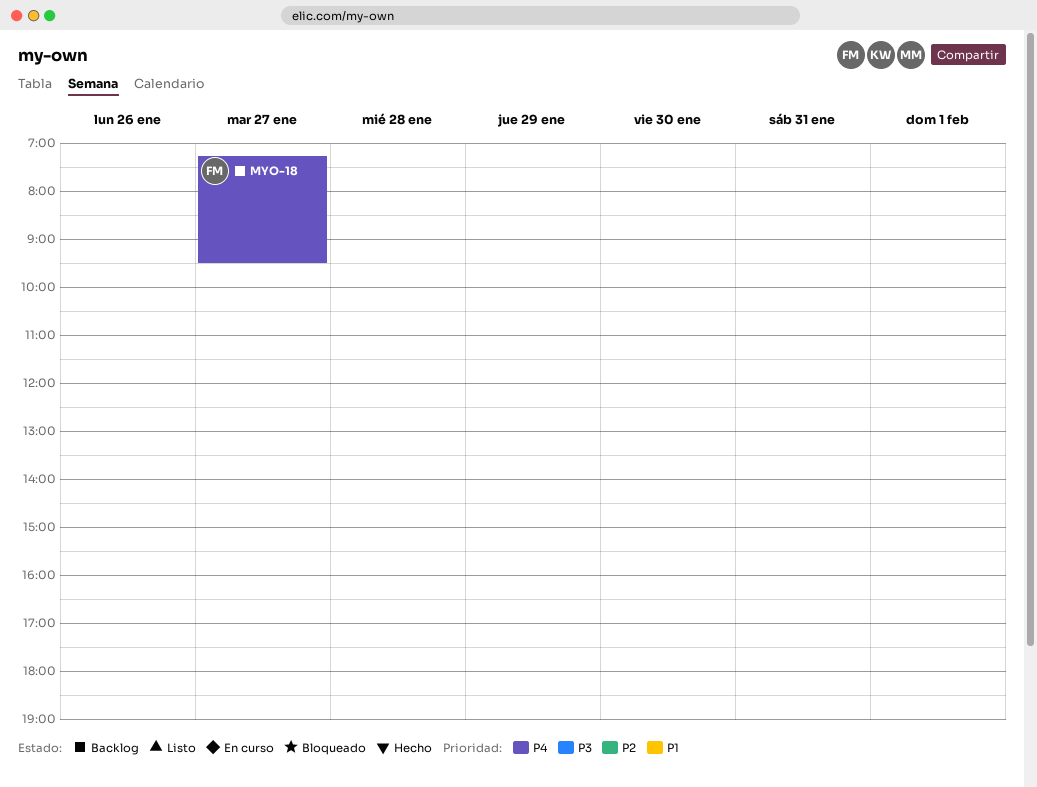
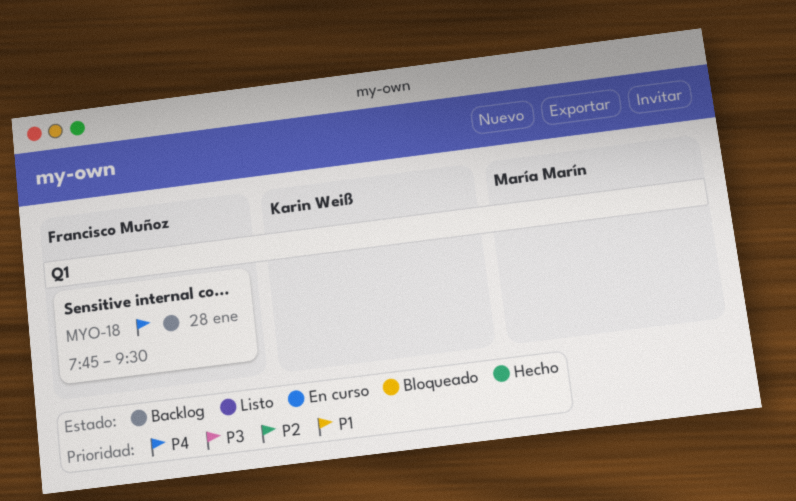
MYO-18, day: Jan 27 -> Jan 28
MYO-18, begins: 07:15 -> 07:45

